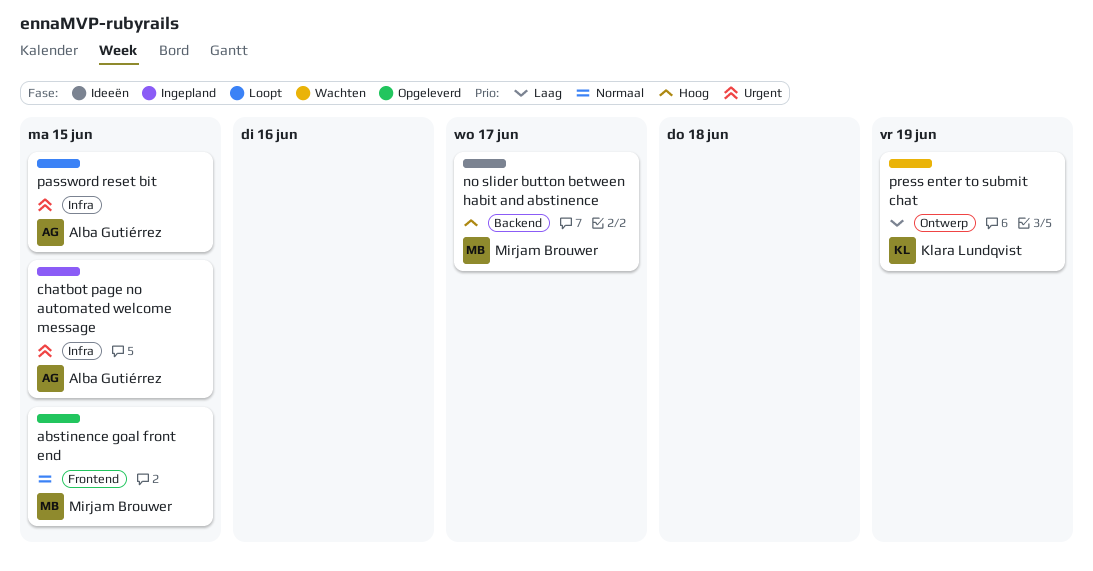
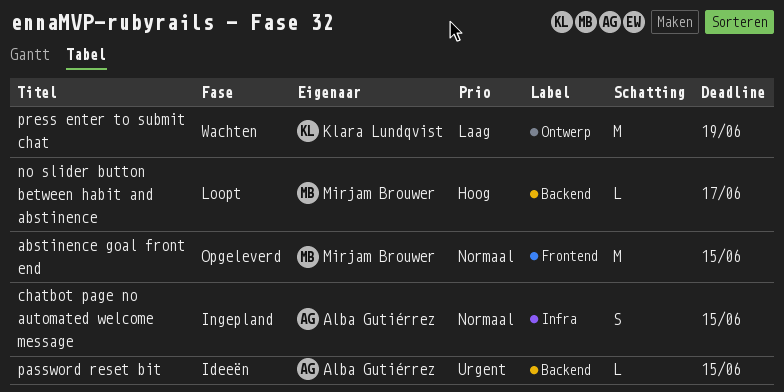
chatbot page no automated welcome message, priority: Urgent -> Normaal
no slider button between habit and abstinence, status: Ideeën -> Loopt
password reset bit, status: Loopt -> Ideeën
password reset bit, label: Infra -> Backend

